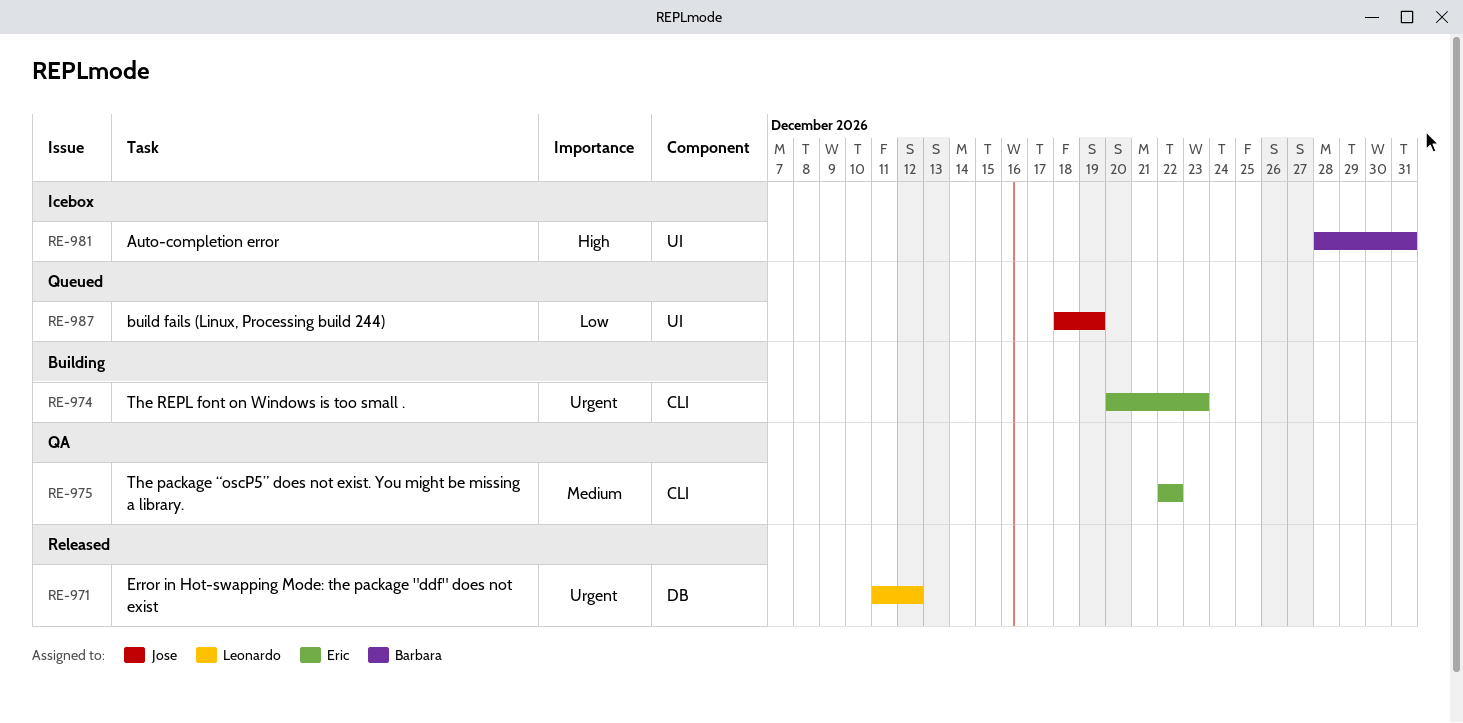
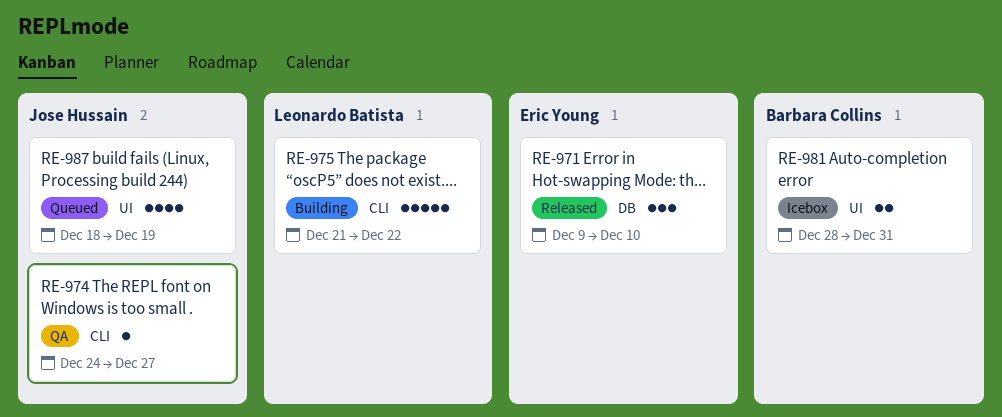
RE-971, owner: Leonardo Batista -> Eric Young
RE-971, start: Dec 11 -> Dec 9
RE-971, due: Dec 12 -> Dec 10
RE-974, status: Building -> QA
RE-974, owner: Eric Young -> Jose Hussain
RE-974, start: Dec 20 -> Dec 24
RE-974, due: Dec 23 -> Dec 27
RE-975, status: QA -> Building
RE-975, owner: Eric Young -> Leonardo Batista
RE-975, start: Dec 22 -> Dec 21

